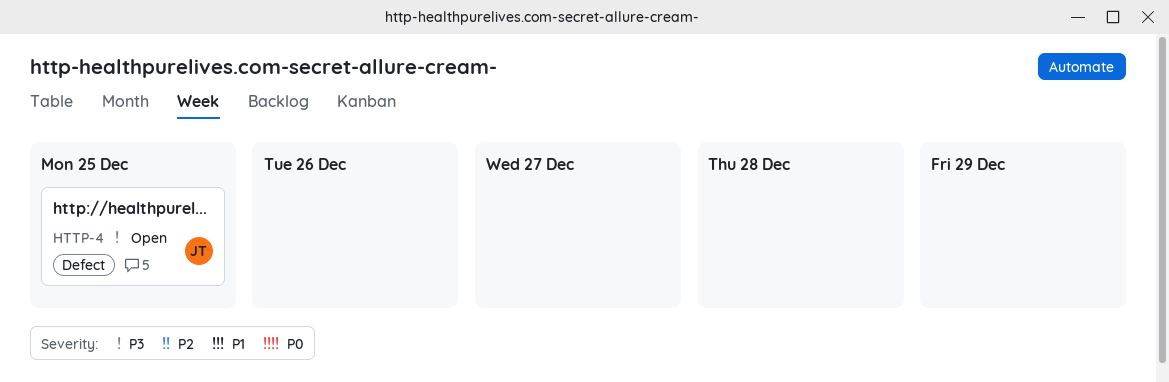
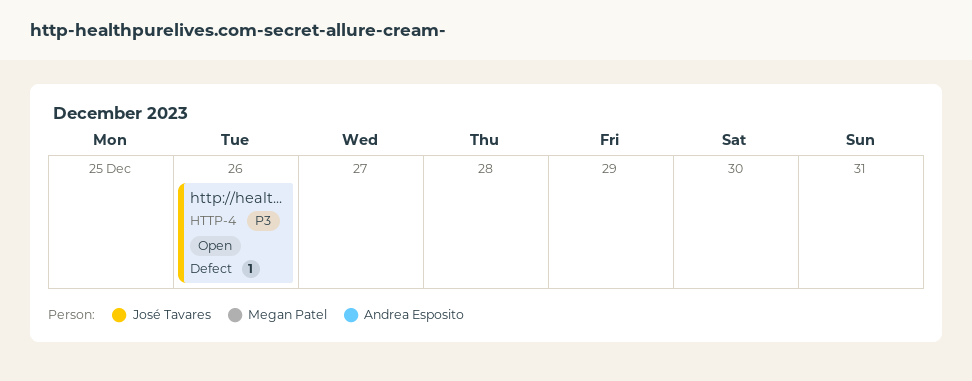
HTTP-4, due: Dec 25 -> Dec 26

